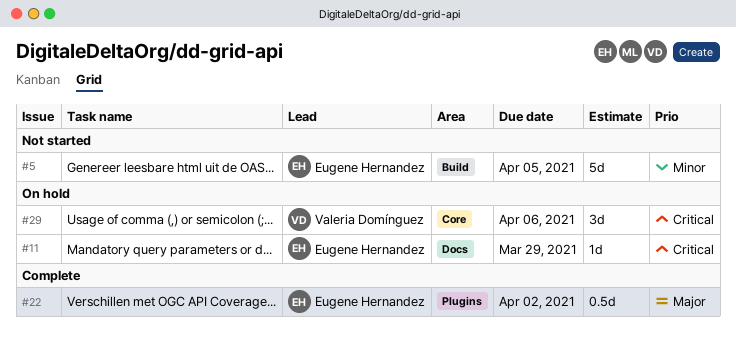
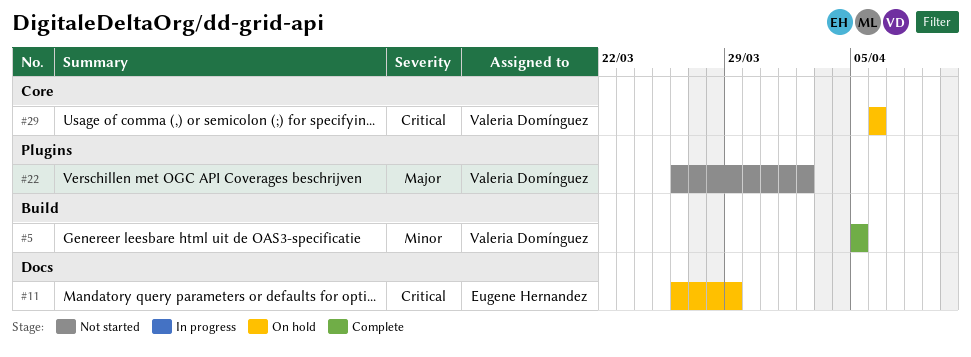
#5, status: Not started -> Complete
#5, owner: Eugene Hernandez -> Valeria Domínguez
#22, status: Complete -> Not started
#22, owner: Eugene Hernandez -> Valeria Domínguez

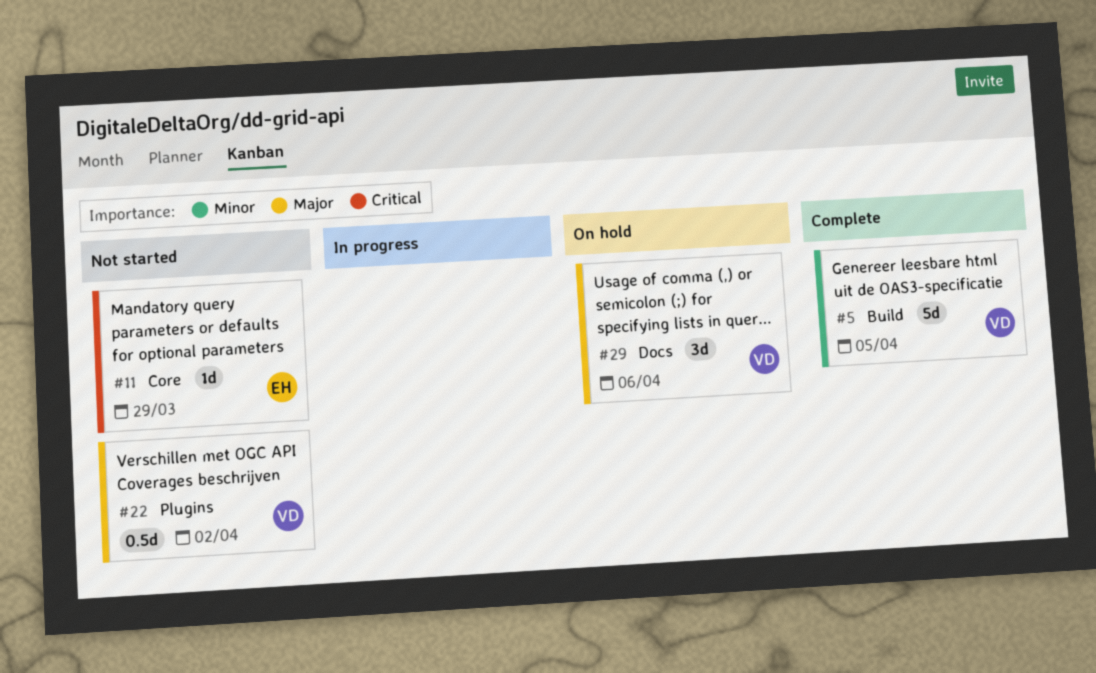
#11, status: On hold -> Not started
#11, label: Docs -> Core
#29, priority: Critical -> Major
#29, label: Core -> Docs

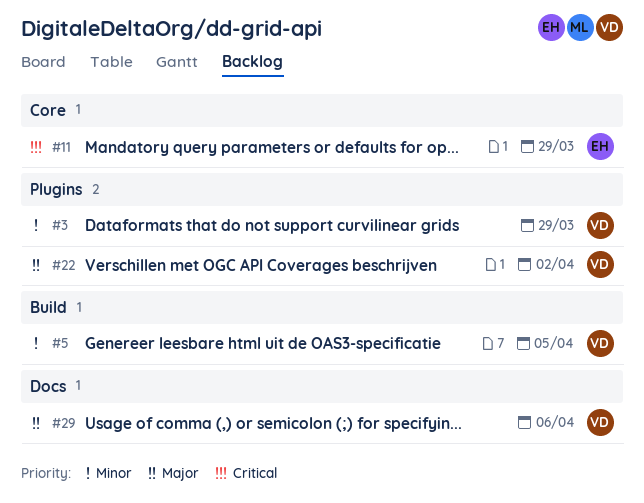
#3: none -> present

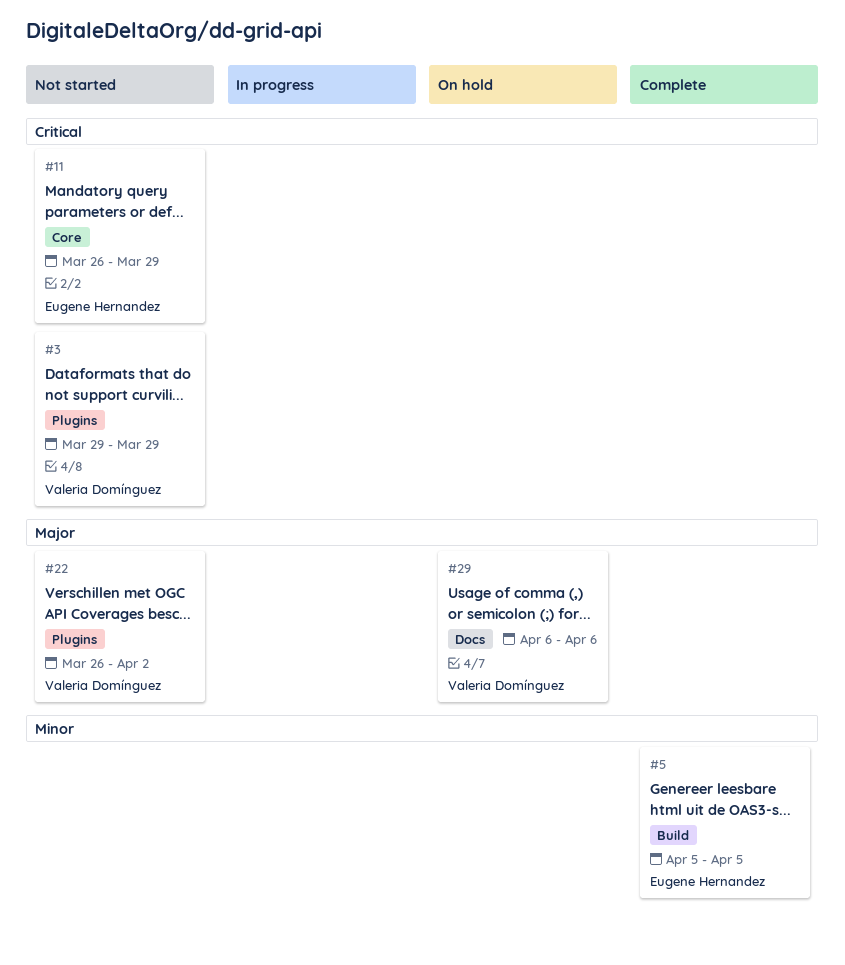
#3, priority: Minor -> Critical
#5, owner: Valeria Domínguez -> Eugene Hernandez

